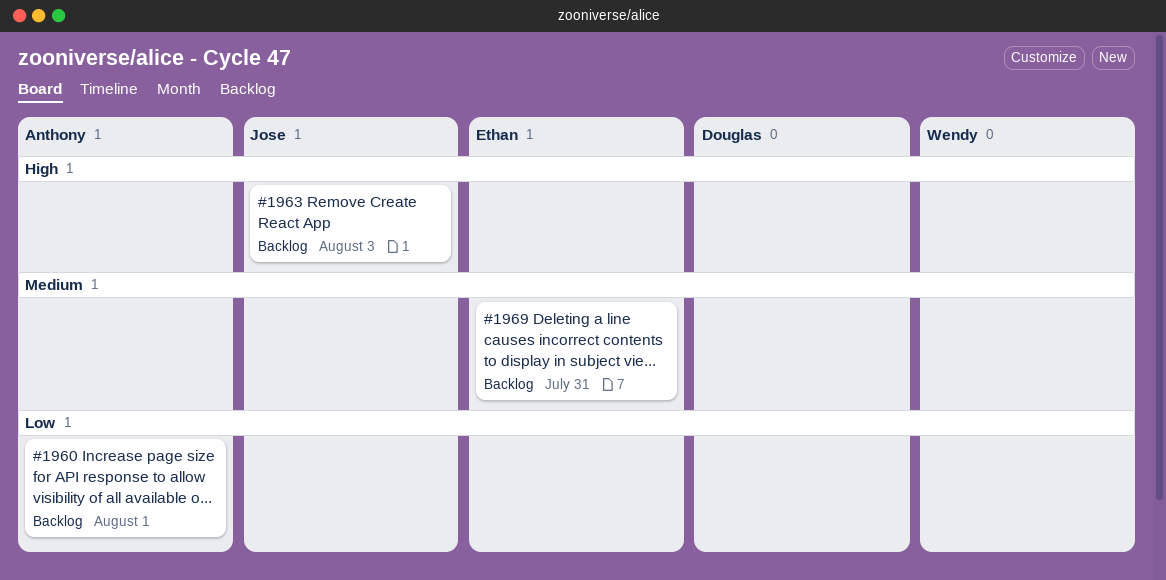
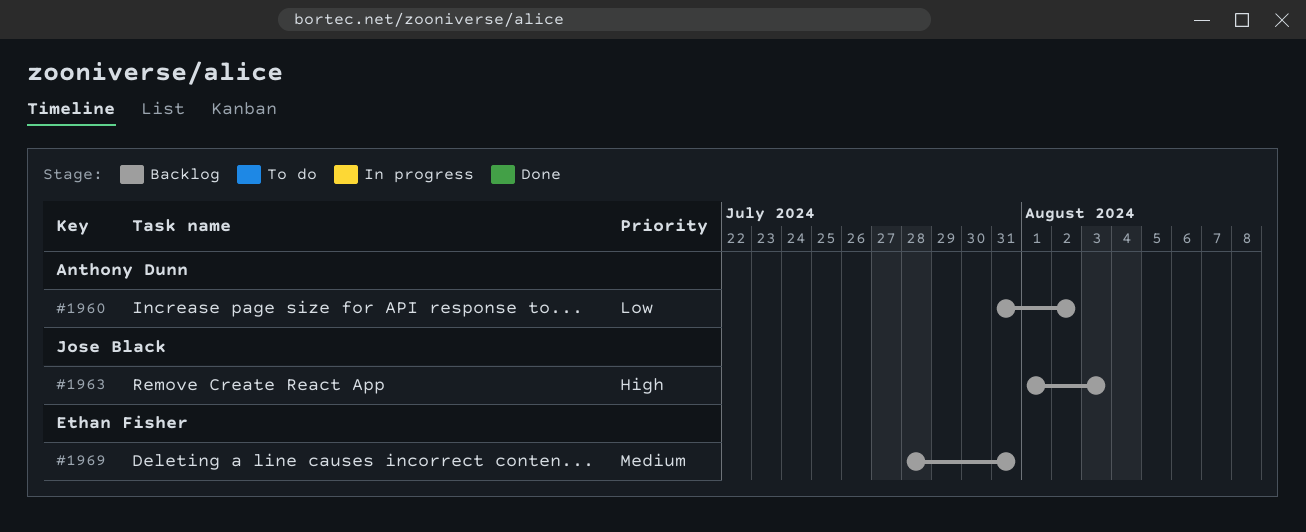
#1960, due: Aug 1 -> Aug 2

